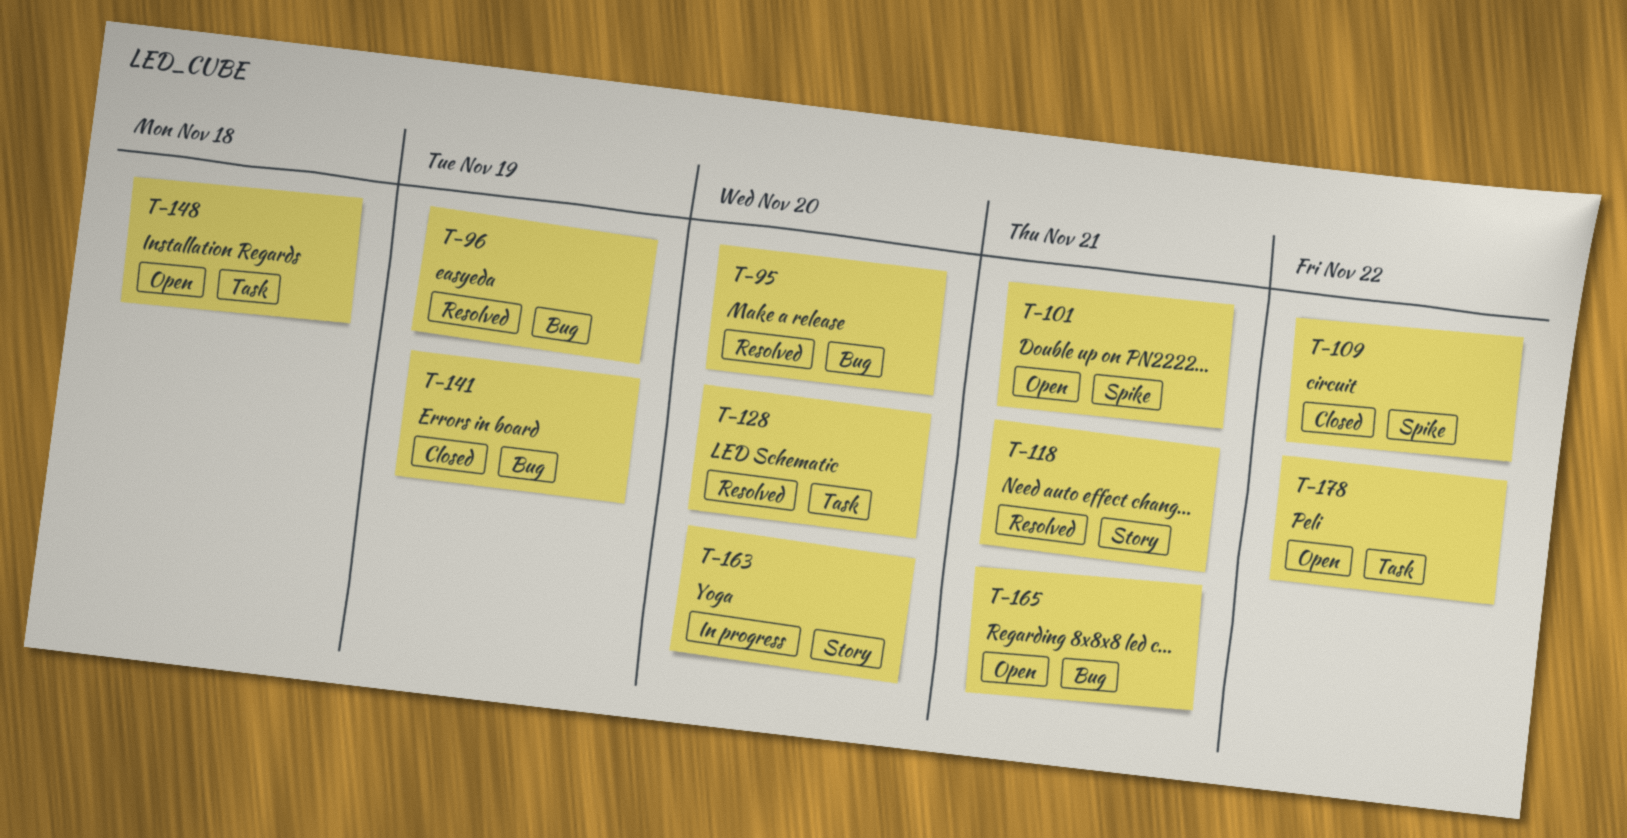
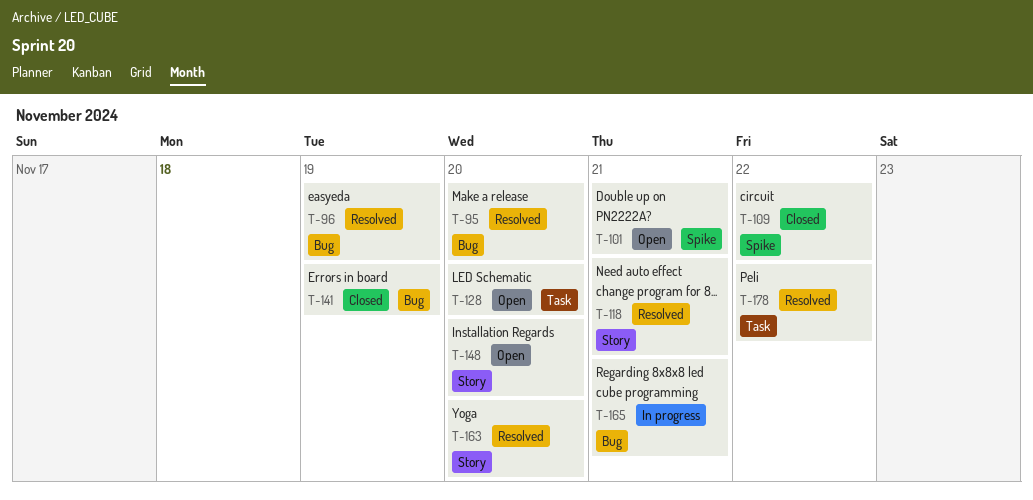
T-128, status: Resolved -> Open
T-148, label: Task -> Story
T-148, due: Nov 18 -> Nov 20
T-163, status: In progress -> Resolved
T-165, status: Open -> In progress
T-178, status: Open -> Resolved

